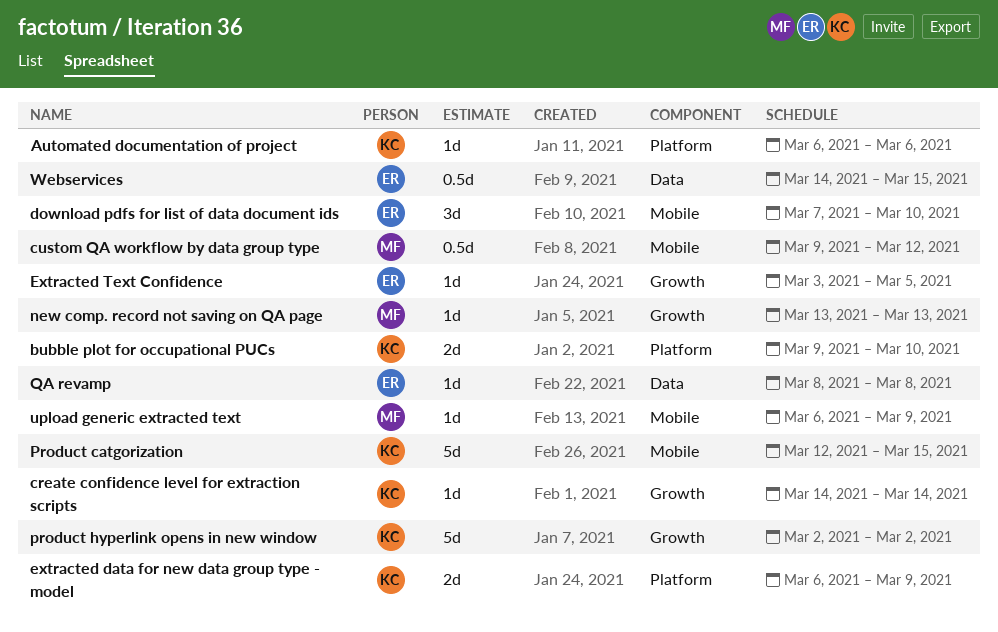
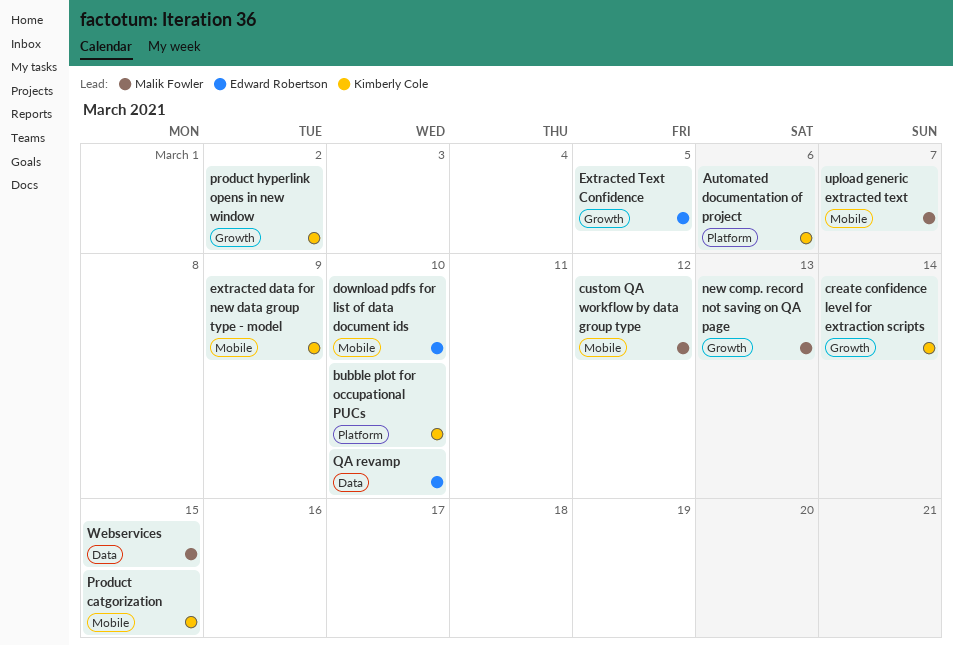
extracted data for new data group type - model, label: Platform -> Mobile
QA revamp, due: Mar 8 -> Mar 10
upload generic extracted text, due: Mar 9 -> Mar 7
Webservices, owner: Edward Robertson -> Malik Fowler

